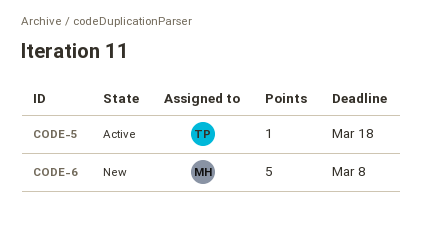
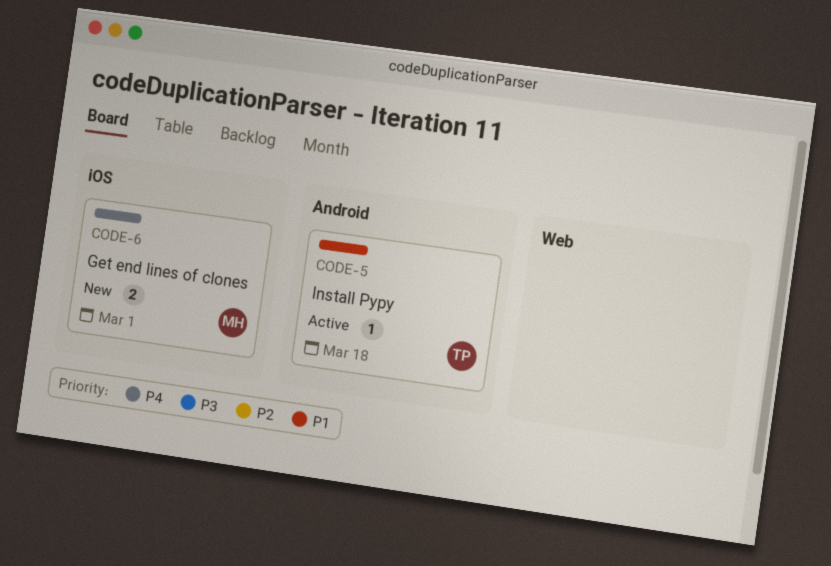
CODE-6, estimate: 5 -> 2
CODE-6, due: Mar 8 -> Mar 1

